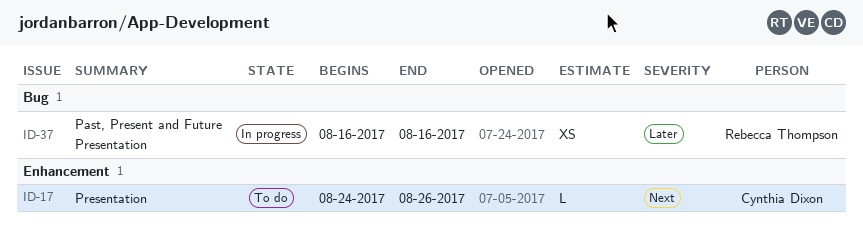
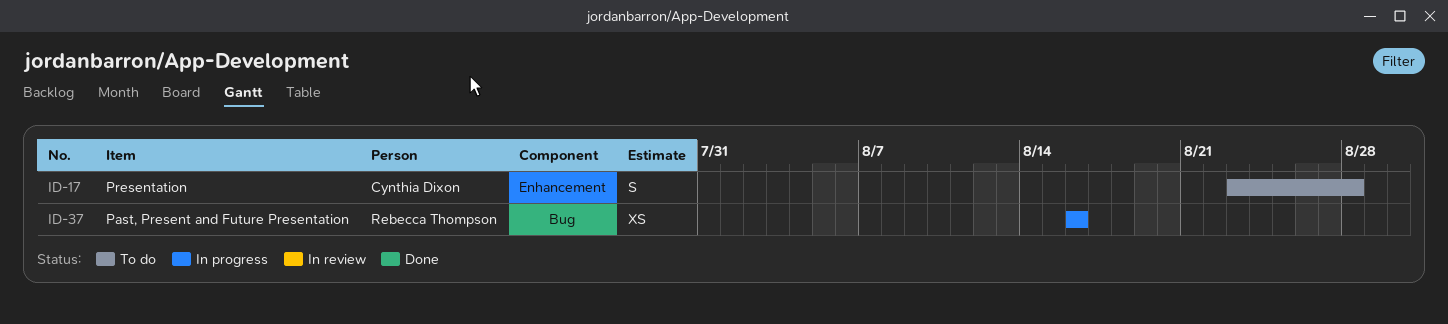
ID-17, estimate: L -> S
ID-17, start: Aug 24 -> Aug 23
ID-17, due: Aug 26 -> Aug 28

